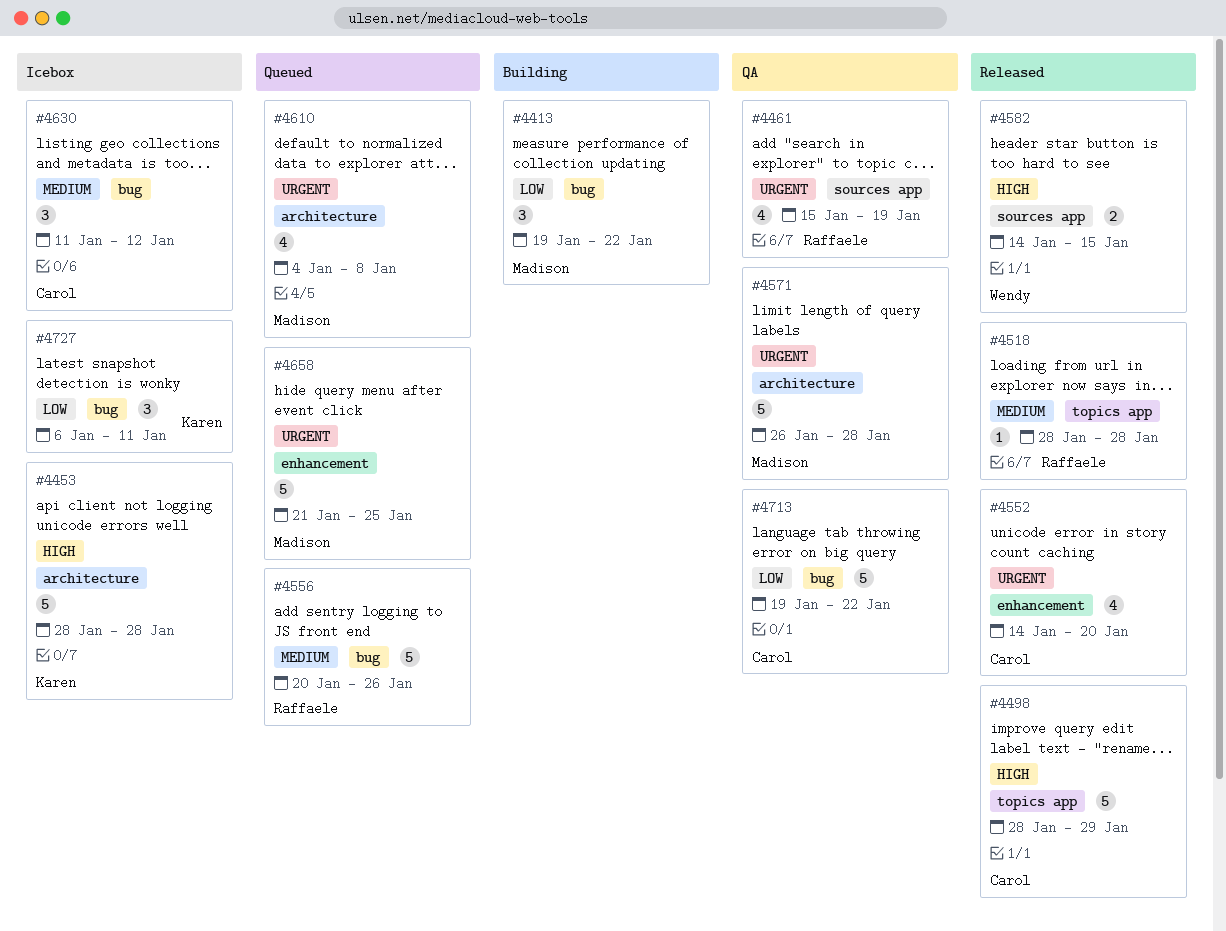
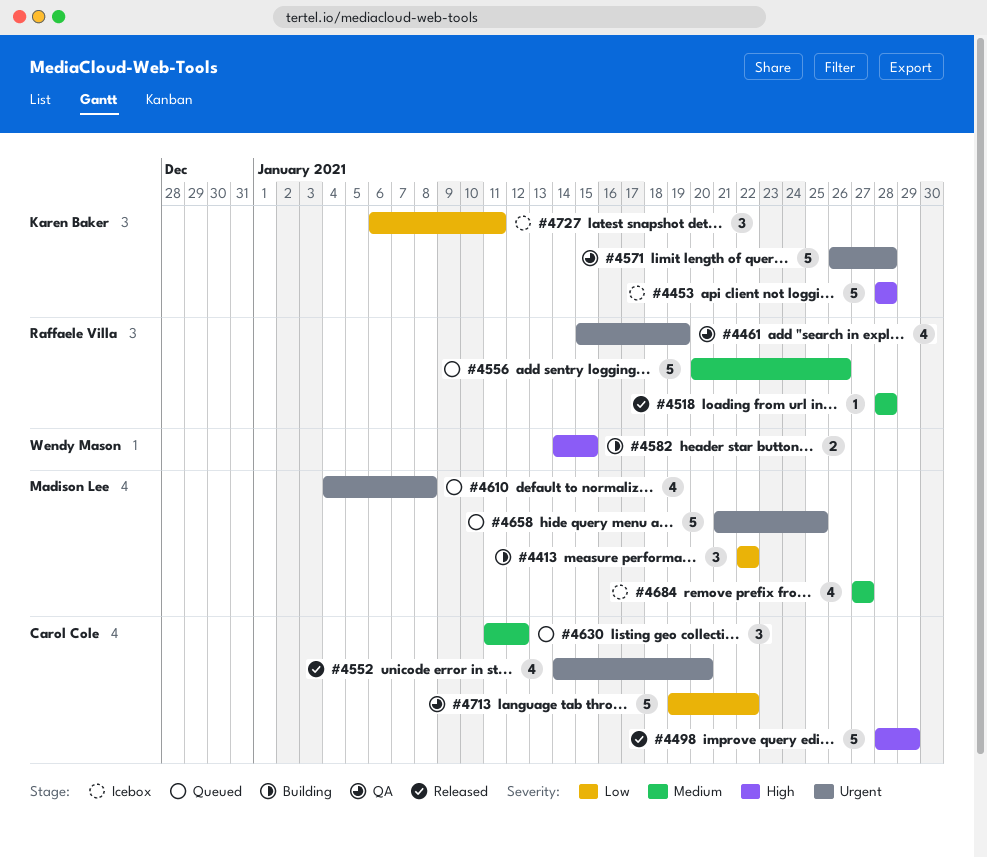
#4413, start: Jan 19 -> Jan 22
#4571, owner: Madison Lee -> Karen Baker
#4582, status: Released -> Building
#4630, status: Icebox -> Queued
#4684: none -> present

